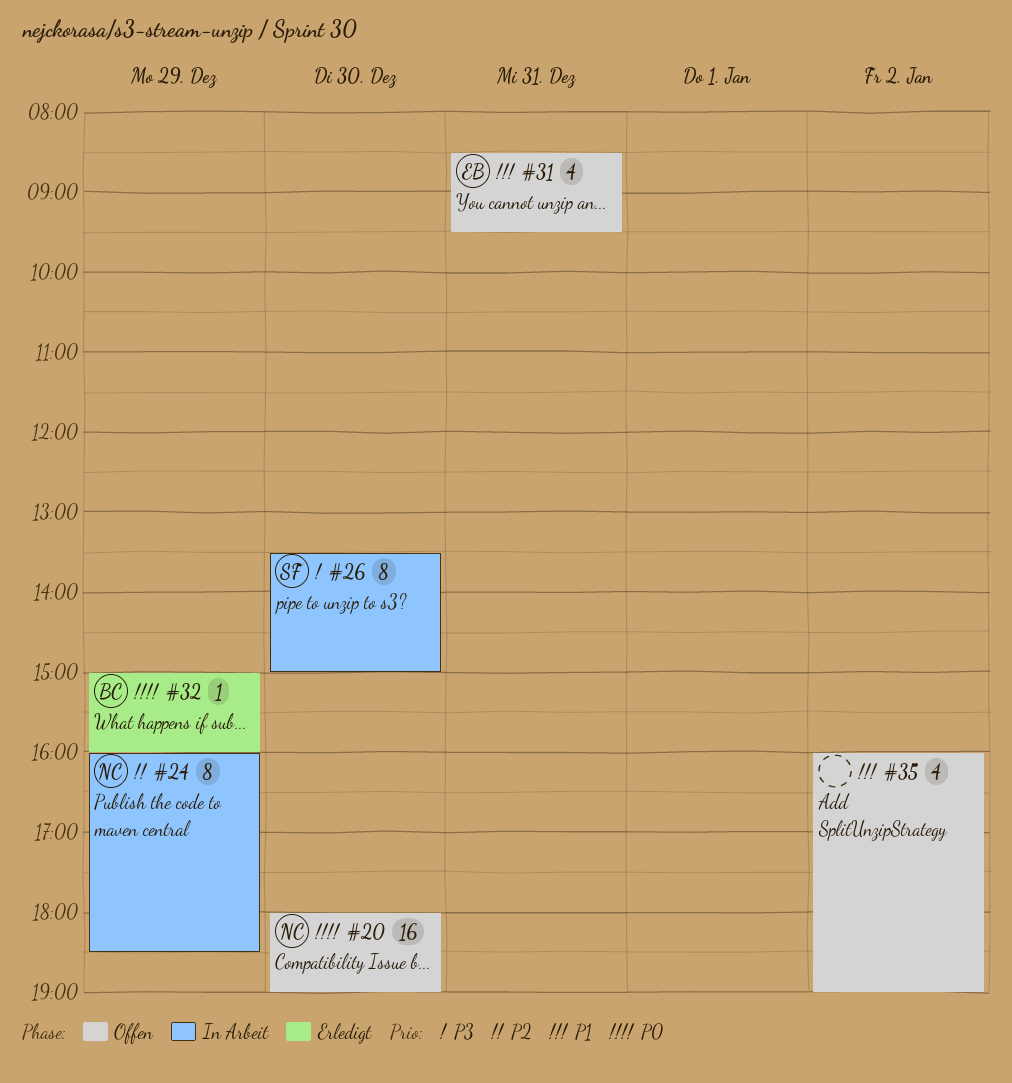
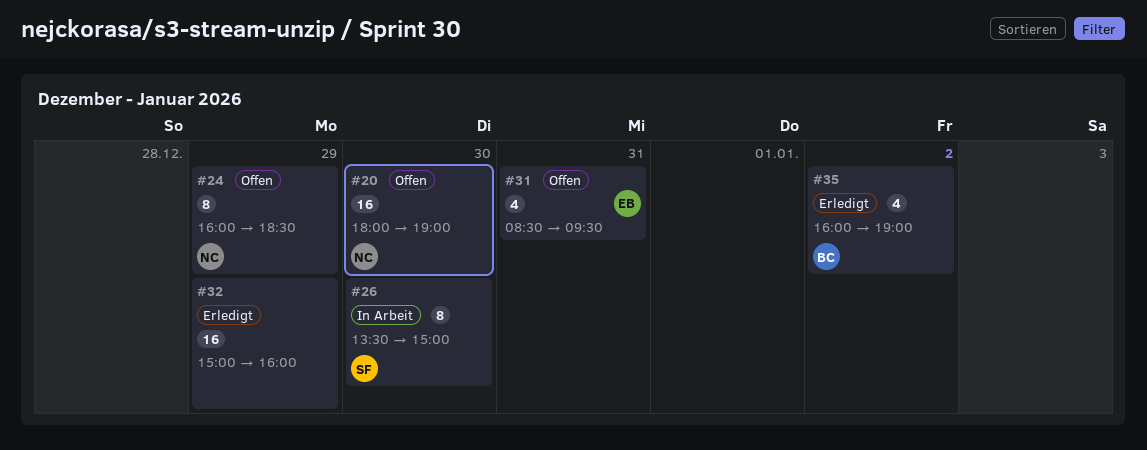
#24, status: In Arbeit -> Offen
#32, owner: BC -> none
#32, estimate: 1 -> 16
#35, status: Offen -> Erledigt
#35, owner: none -> BC

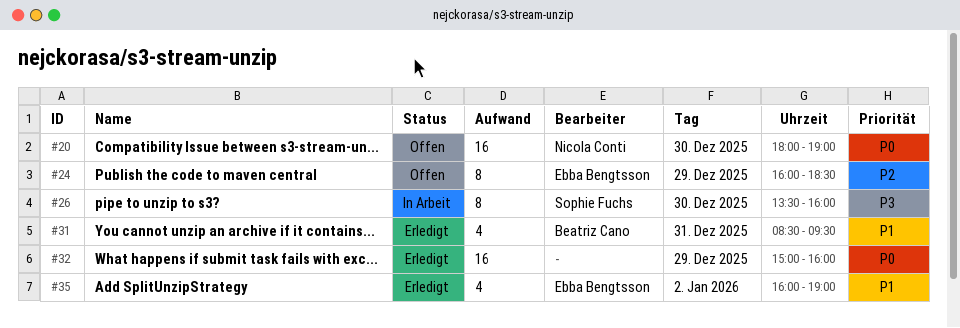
#24, owner: Nicola Conti -> Ebba Bengtsson
#26, ends: 15:00 -> 16:00
#31, status: Offen -> Erledigt
#31, owner: Ebba Bengtsson -> Beatriz Cano
#35, owner: Beatriz Cano -> Ebba Bengtsson

